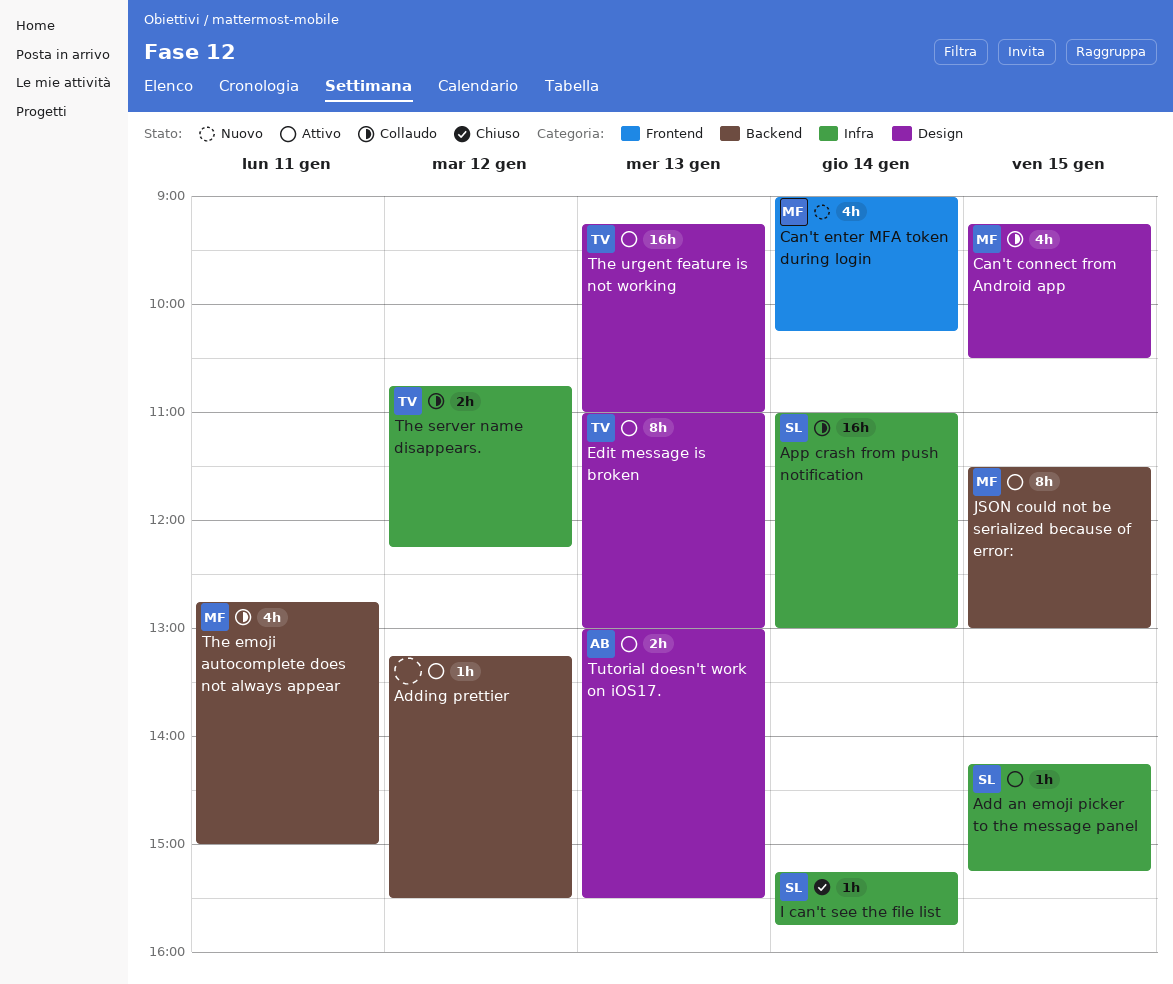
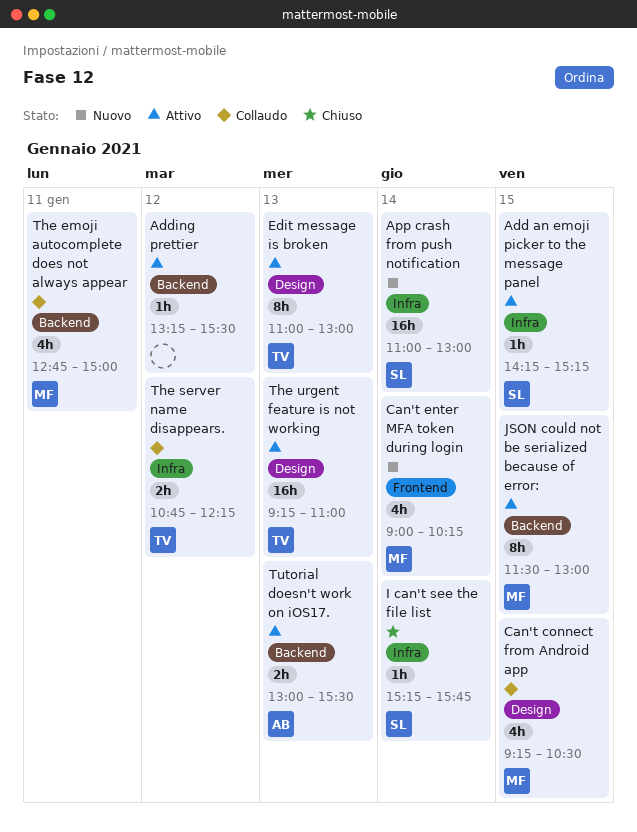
App crash from push notification, status: Collaudo -> Nuovo
Tutorial doesn't work on iOS17., label: Design -> Backend

